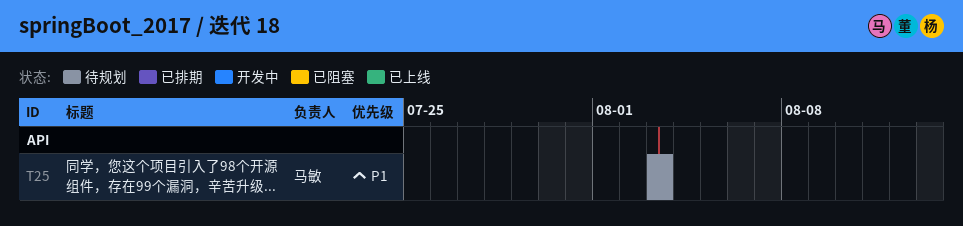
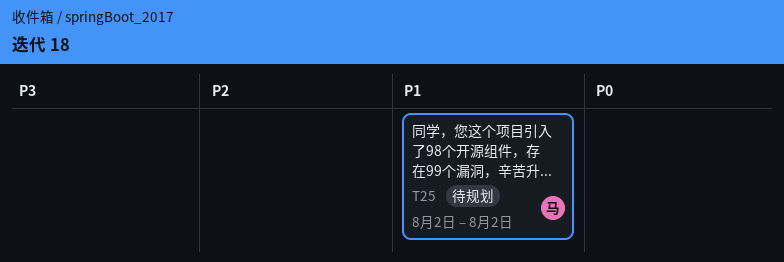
T25, start: Aug 3 -> Aug 2
T25, due: Aug 3 -> Aug 2

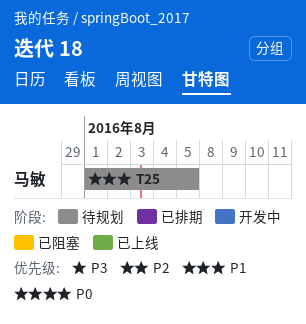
T25, start: Aug 2 -> Aug 1
T25, due: Aug 2 -> Aug 5

